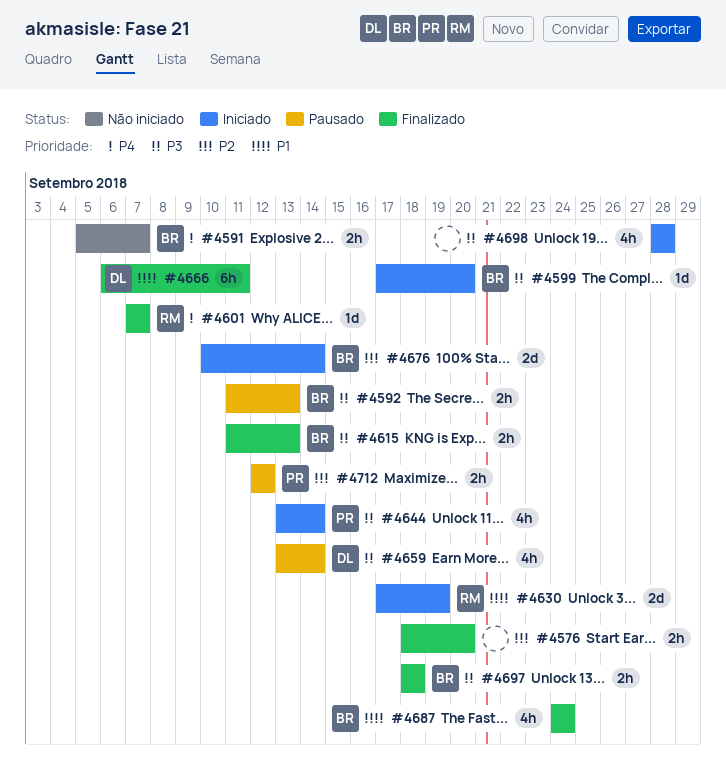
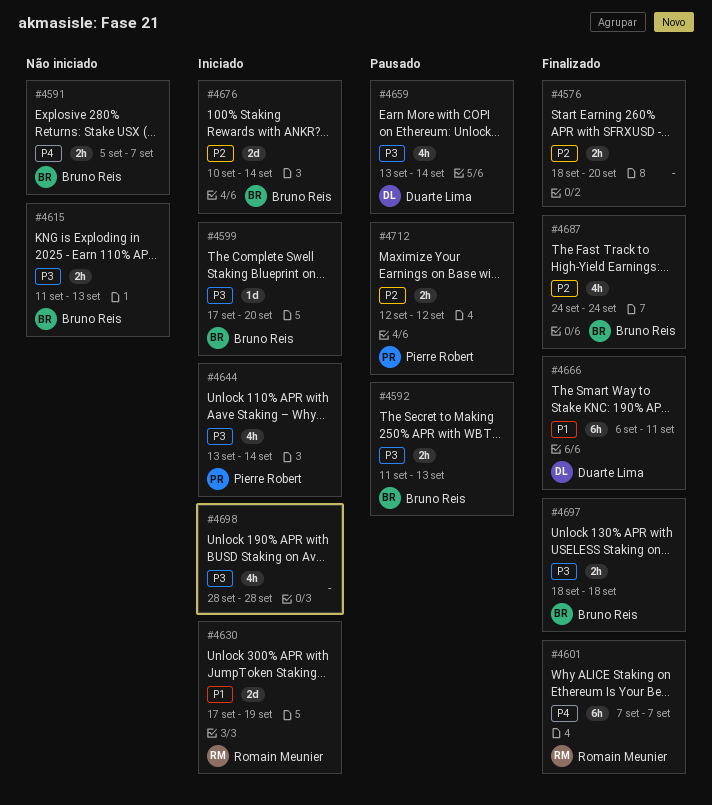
#4601, estimate: 1d -> 6h
#4615, status: Finalizado -> Não iniciado
#4687, priority: P1 -> P2

